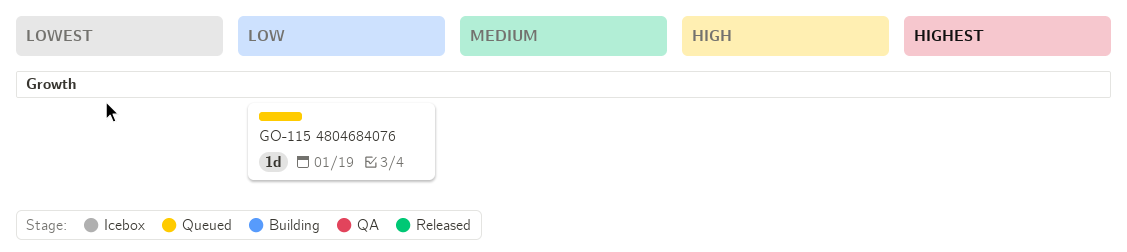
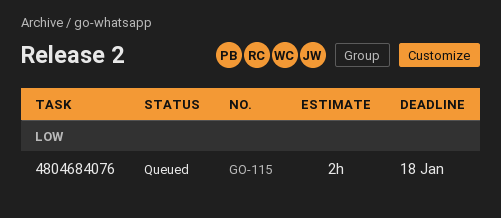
GO-115, estimate: 1d -> 2h
GO-115, due: Jan 19 -> Jan 18

